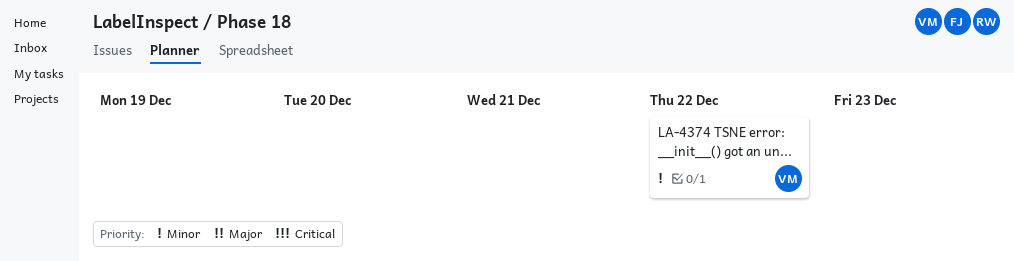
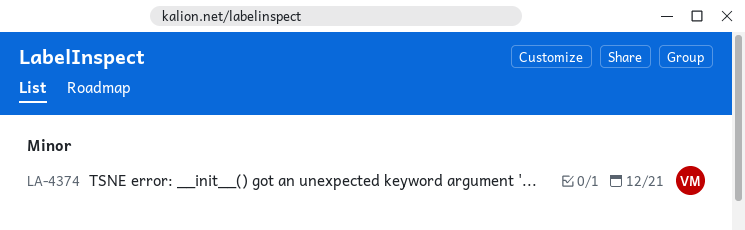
LA-4374, due: Dec 22 -> Dec 21

